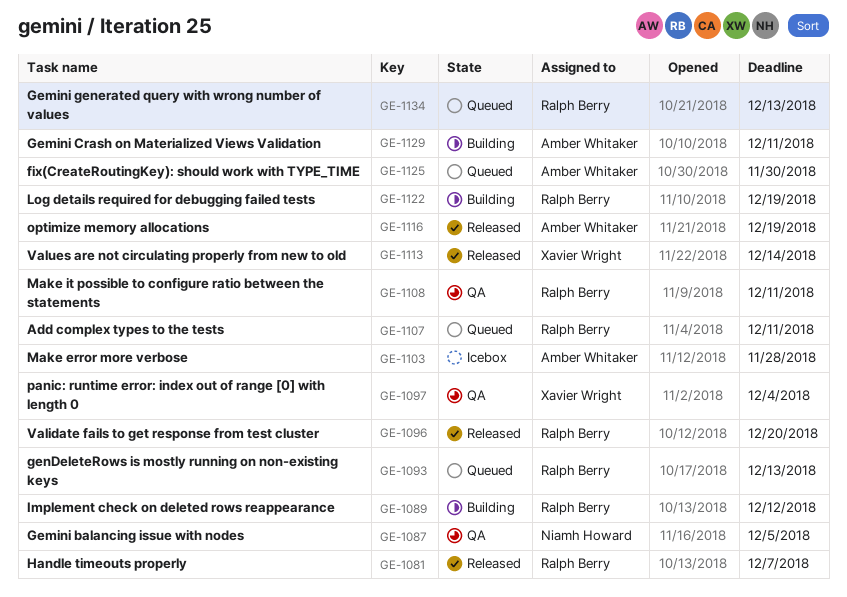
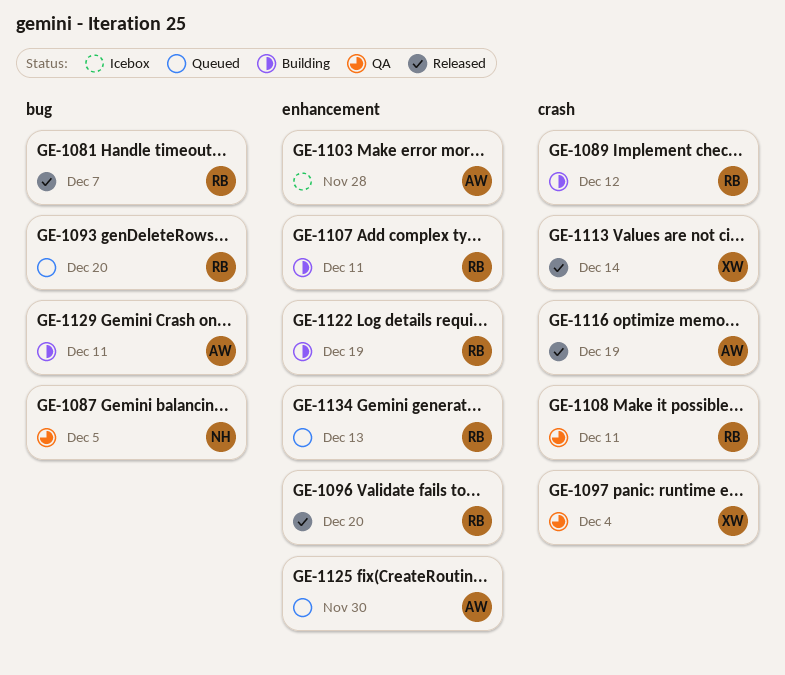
GE-1093, due: Dec 13 -> Dec 20
GE-1107, status: Queued -> Building

